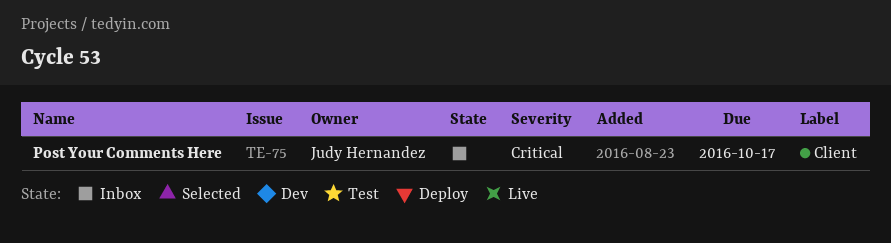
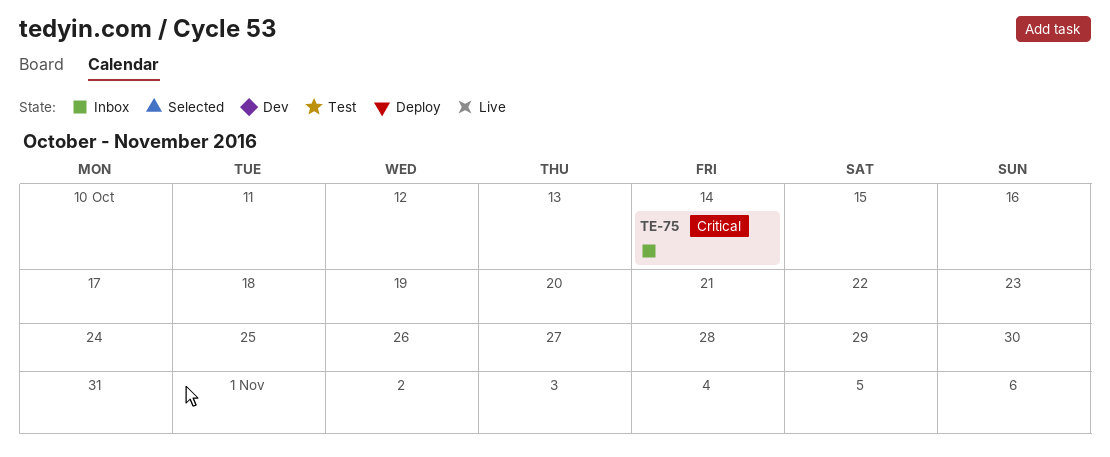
TE-75, due: Oct 17 -> Oct 14

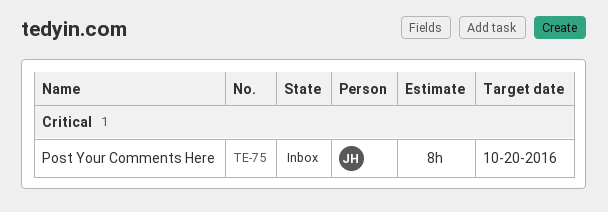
TE-75, due: Oct 14 -> Oct 20

